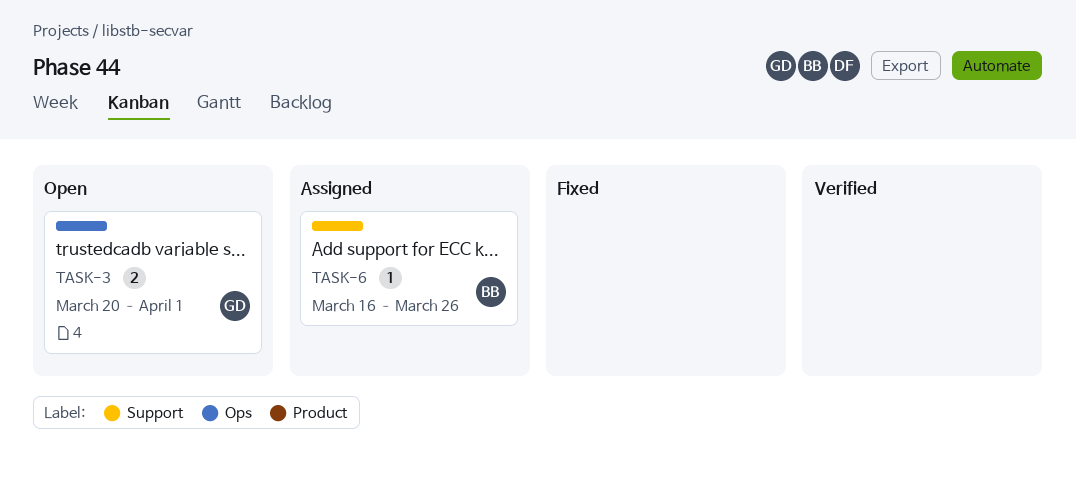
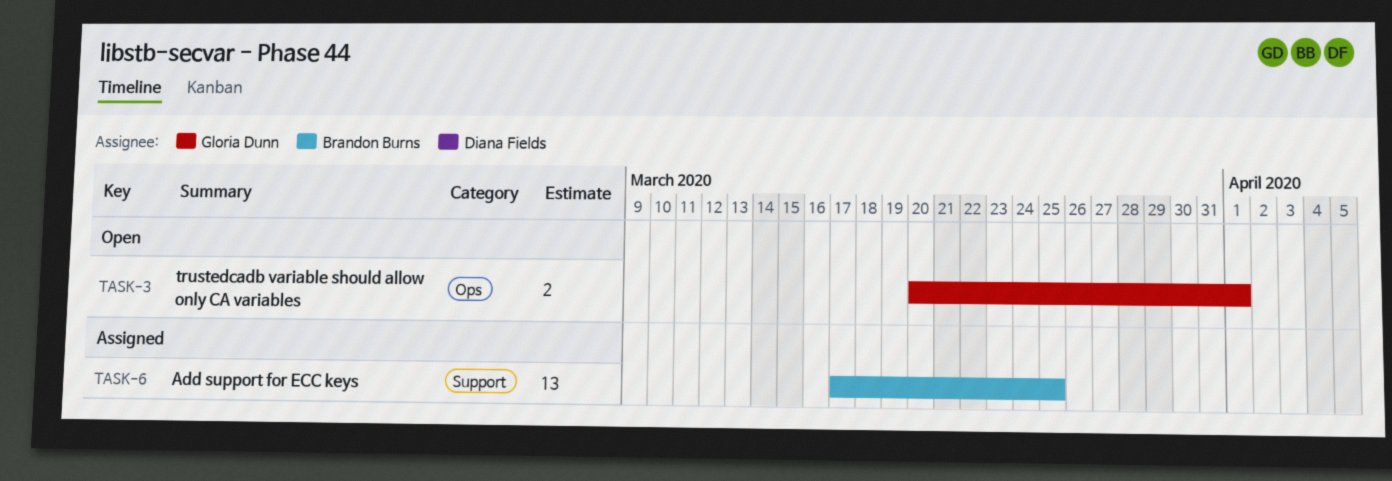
TASK-6, estimate: 1 -> 13
TASK-6, start: Mar 16 -> Mar 17
TASK-6, due: Mar 26 -> Mar 25

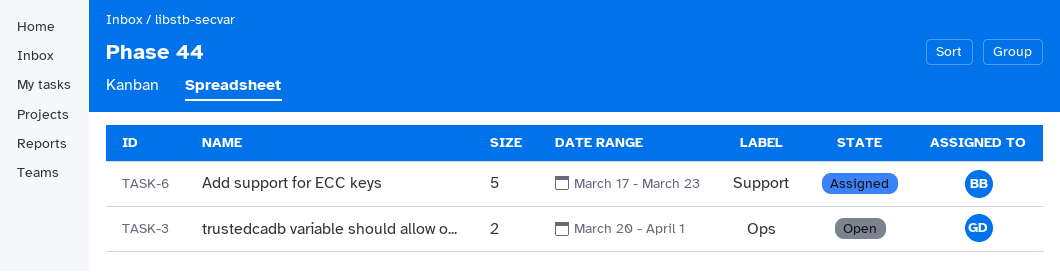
TASK-6, estimate: 13 -> 5
TASK-6, due: Mar 25 -> Mar 23

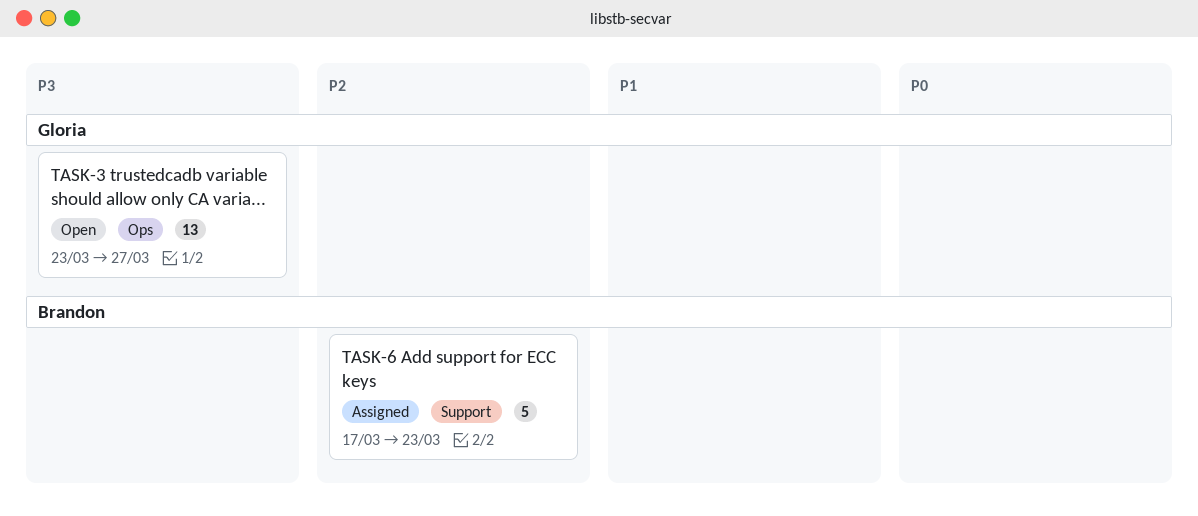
TASK-3, estimate: 2 -> 13
TASK-3, start: Mar 20 -> Mar 23
TASK-3, due: Apr 1 -> Mar 27

